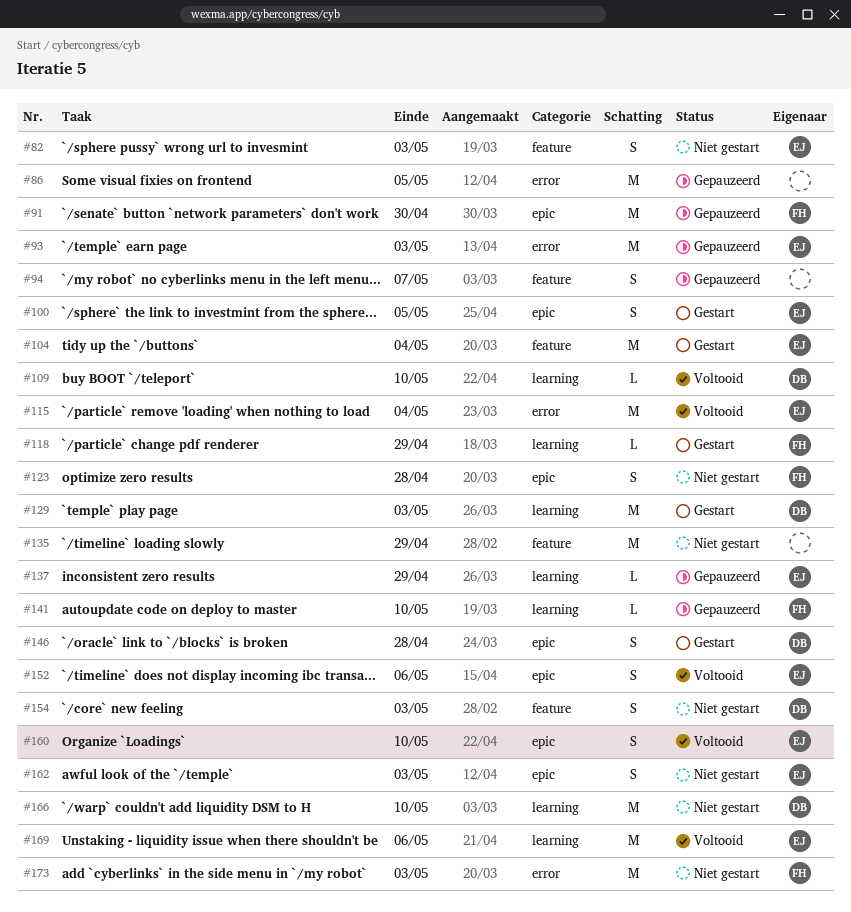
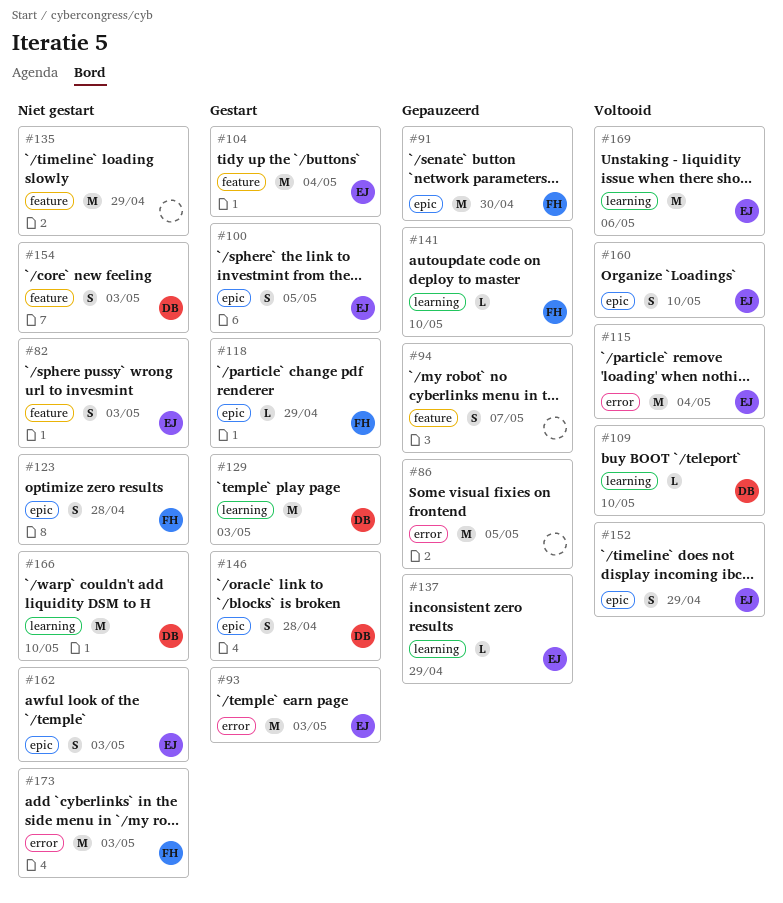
#93, status: Gepauzeerd -> Gestart
#118, label: learning -> epic
#152, due: May 6 -> Apr 29

